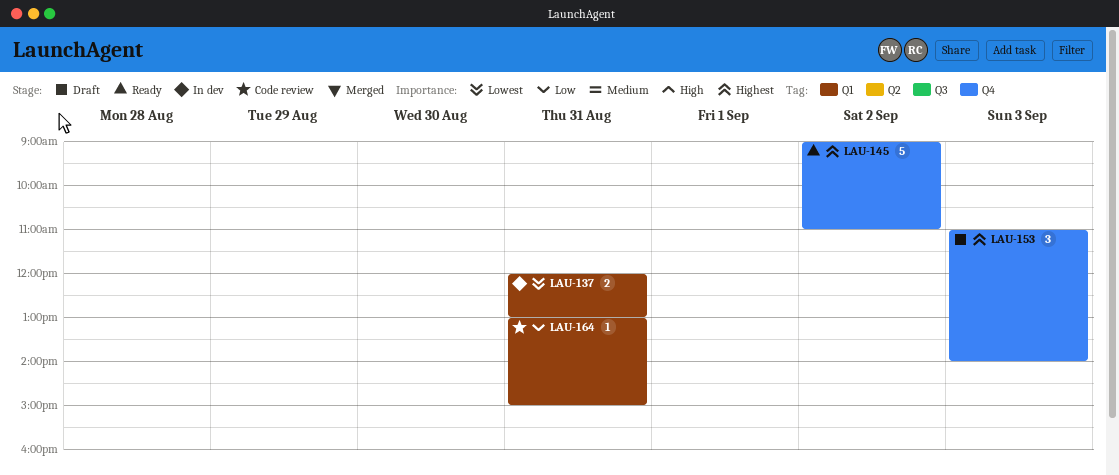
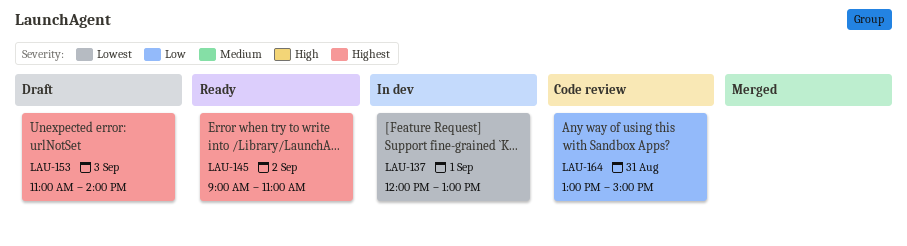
LAU-137, day: Aug 31 -> Sep 1

